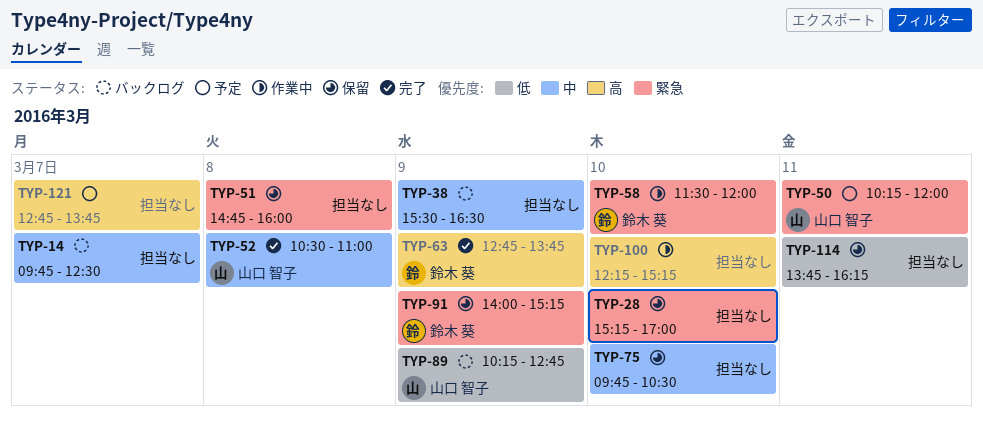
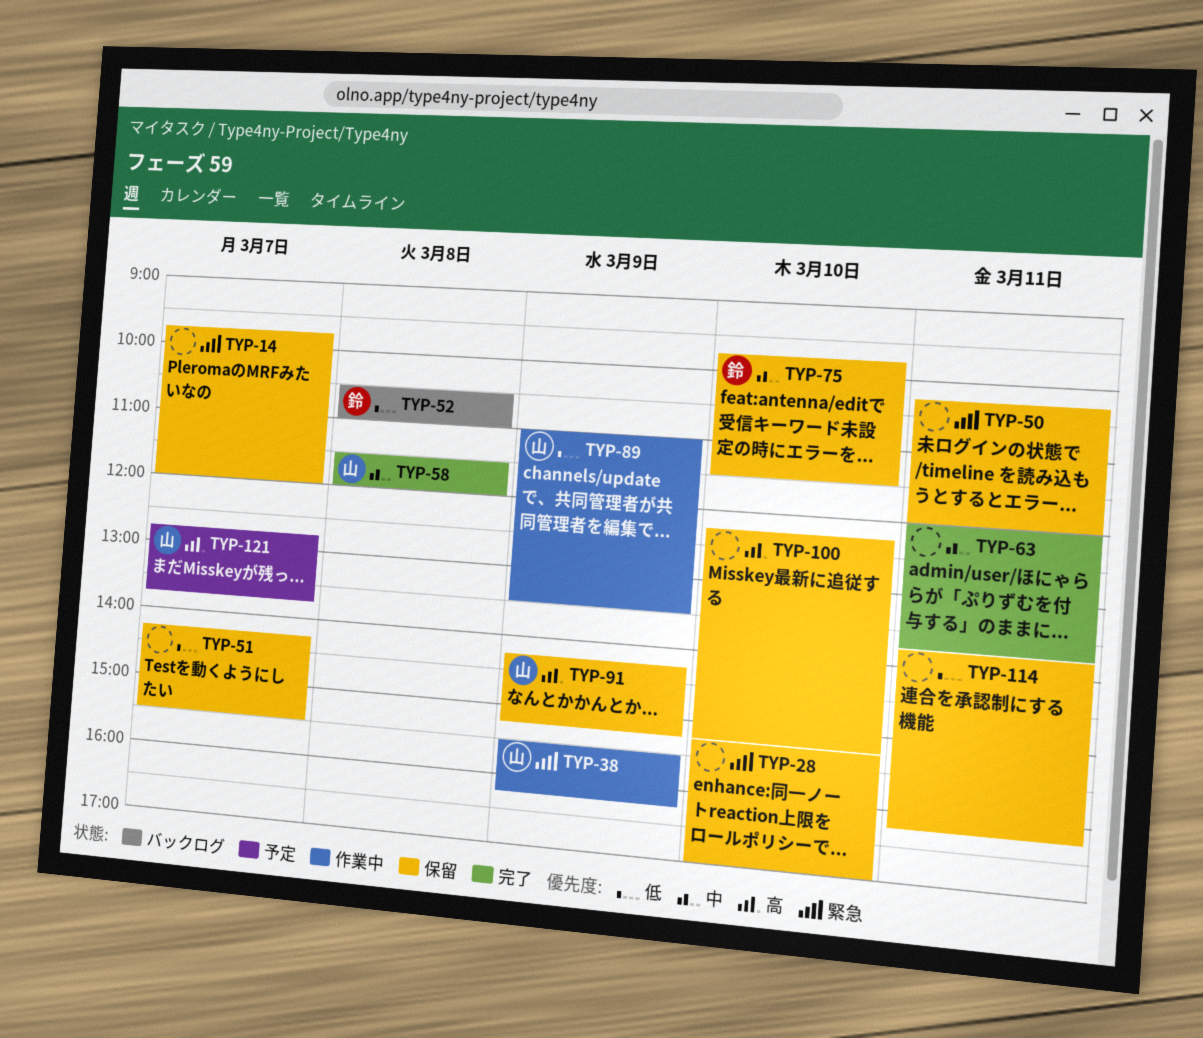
TYP-14, status: バックログ -> 保留
TYP-14, priority: 中 -> 緊急
TYP-14, ends: 12:30 -> 12:00
TYP-38, status: バックログ -> 作業中
TYP-38, owner: none -> 山口 智子
TYP-38, priority: 中 -> 緊急
TYP-38, ends: 16:30 -> 16:15
TYP-50, status: 予定 -> 保留
TYP-50, owner: 山口 智子 -> none
TYP-51, priority: 緊急 -> 低
TYP-51, day: Mar 8 -> Mar 7
TYP-51, begins: 14:45 -> 14:15
TYP-51, ends: 16:00 -> 15:30
TYP-52, status: 完了 -> バックログ
TYP-52, owner: 山口 智子 -> 鈴木 葵
TYP-52, priority: 中 -> 低
TYP-58, status: 作業中 -> 完了
TYP-58, owner: 鈴木 葵 -> 山口 智子
TYP-58, priority: 緊急 -> 中
TYP-58, day: Mar 10 -> Mar 8
TYP-63, owner: 鈴木 葵 -> none
TYP-63, priority: 高 -> 中
TYP-63, day: Mar 9 -> Mar 11
TYP-63, begins: 12:45 -> 12:00
TYP-75, owner: none -> 鈴木 葵
TYP-75, ends: 10:30 -> 11:30
TYP-89, status: バックログ -> 作業中
TYP-89, begins: 10:15 -> 11:00
TYP-89, ends: 12:45 -> 13:30
TYP-91, owner: 鈴木 葵 -> 山口 智子
TYP-91, priority: 緊急 -> 高
TYP-91, begins: 14:00 -> 14:15
TYP-100, status: 作業中 -> 保留
TYP-121, owner: none -> 山口 智子

